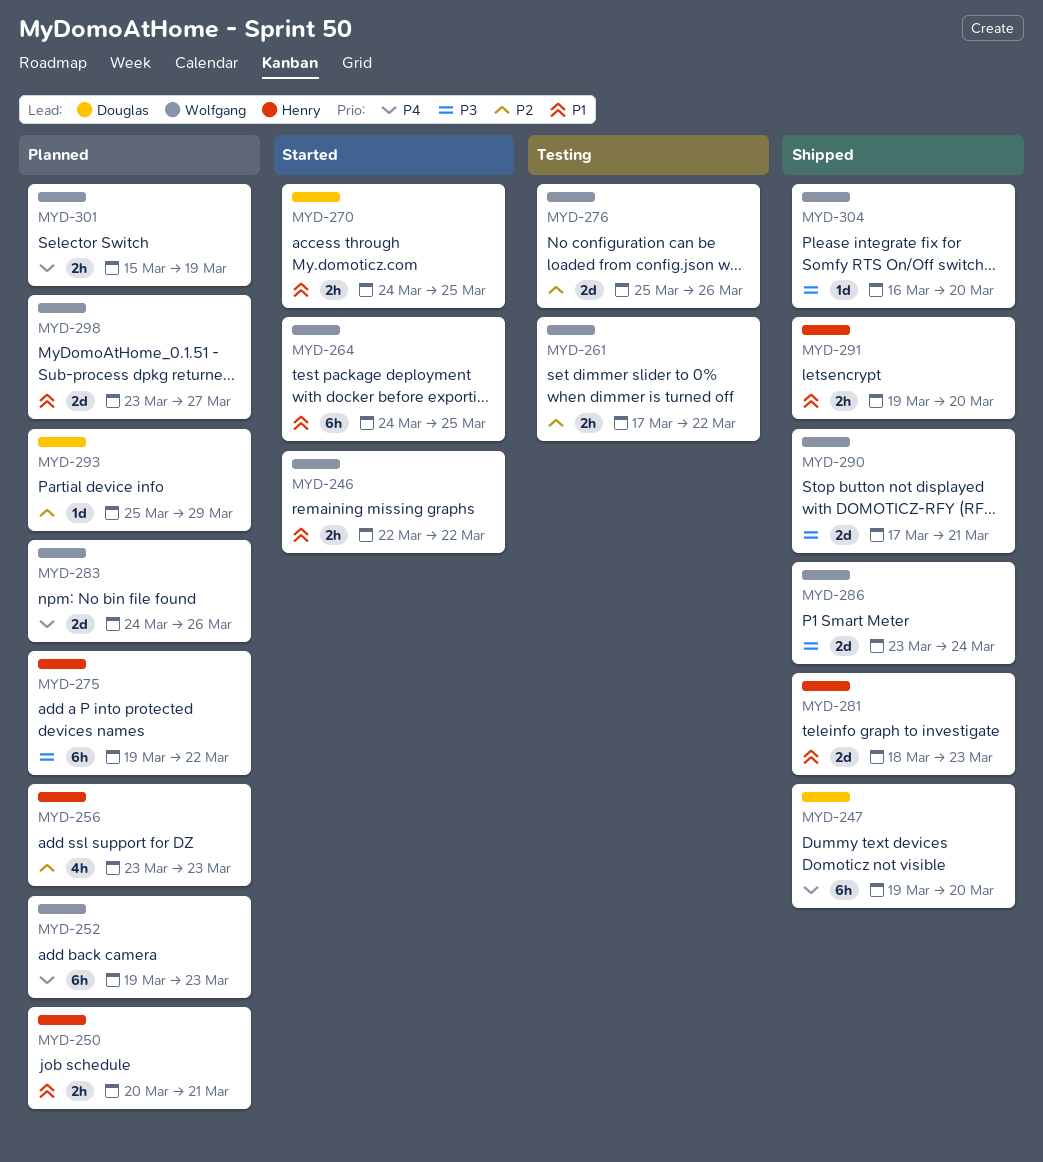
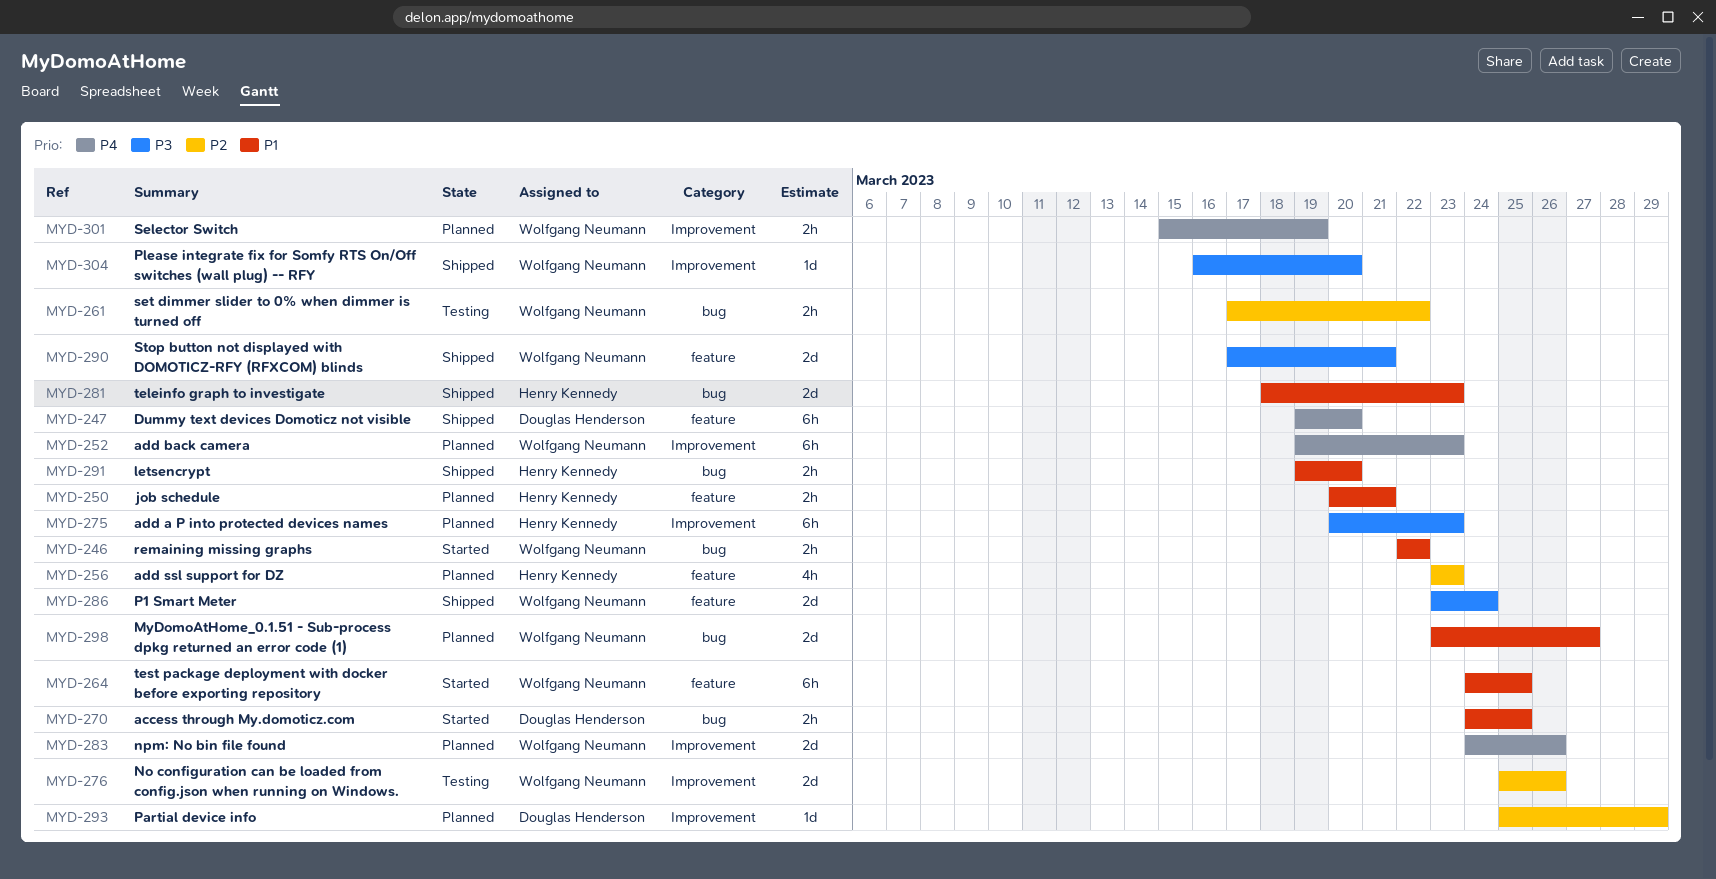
MYD-275, start: Mar 19 -> Mar 20
MYD-275, due: Mar 22 -> Mar 23

